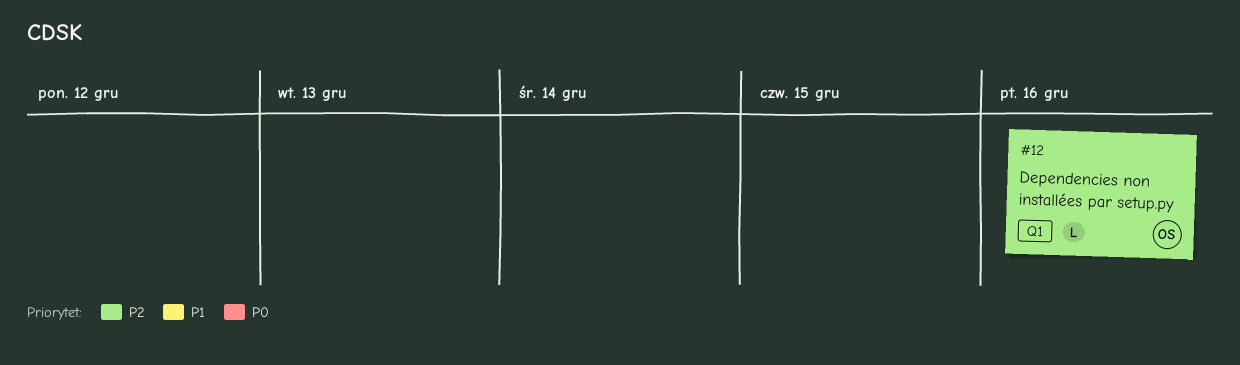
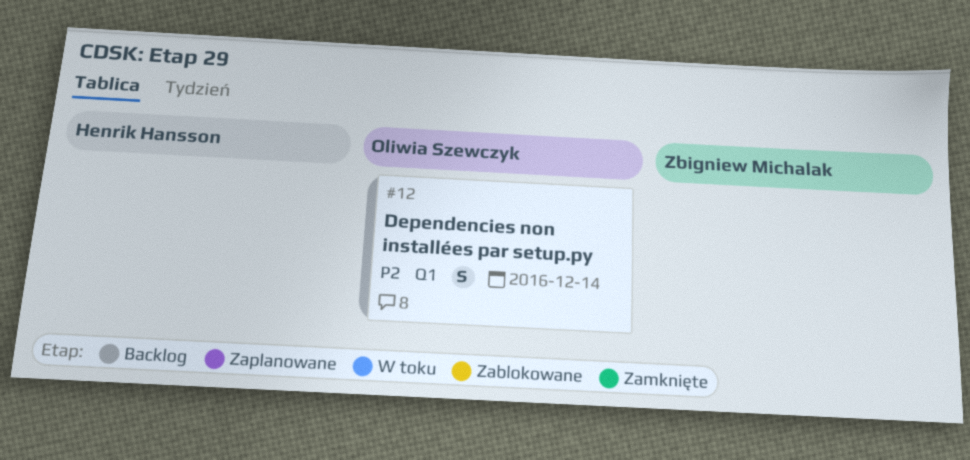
#12, estimate: L -> S
#12, due: Dec 16 -> Dec 14

